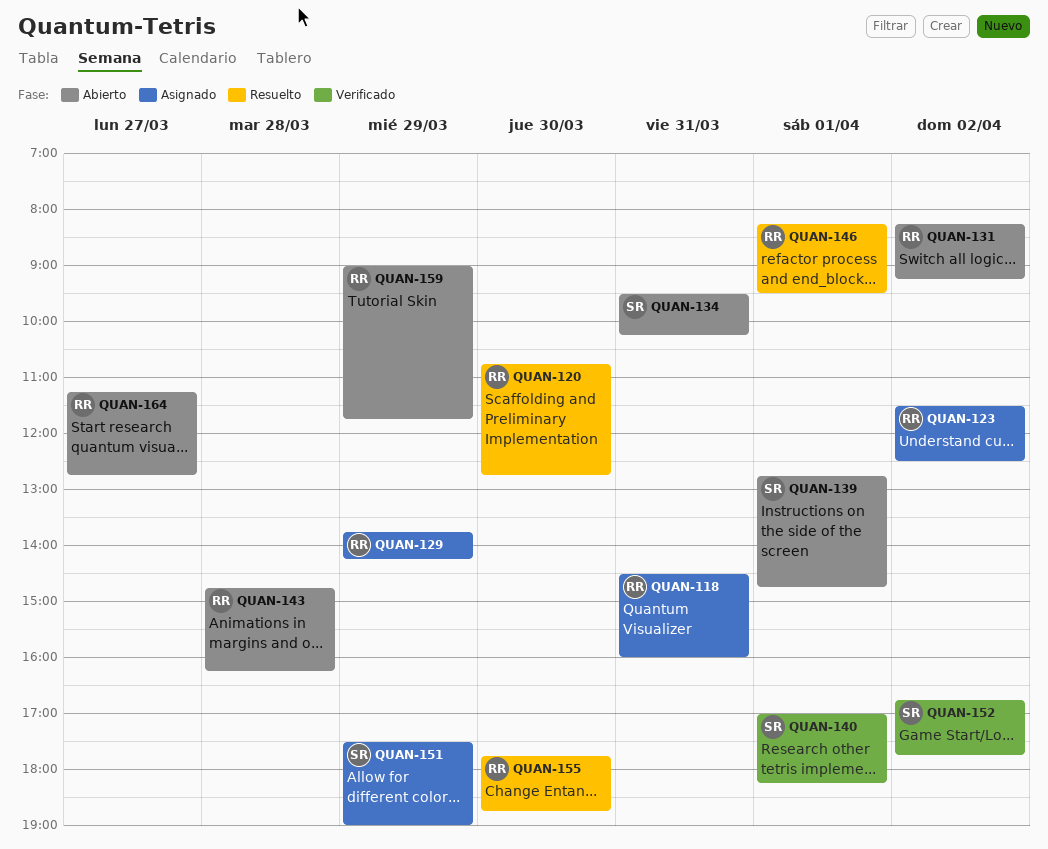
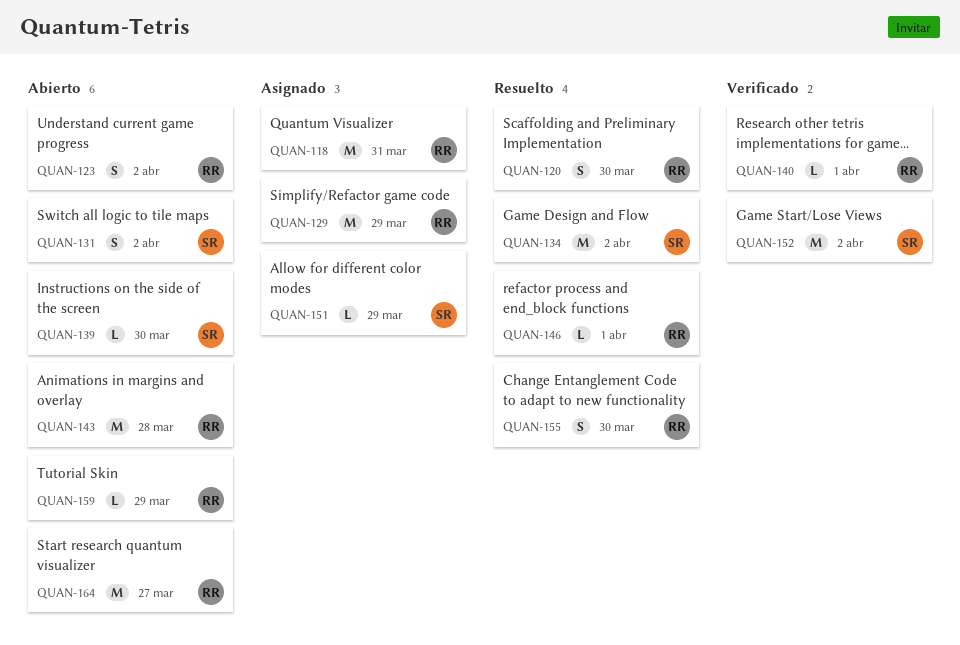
QUAN-123, status: Asignado -> Abierto
QUAN-131, owner: RR -> SR
QUAN-134, status: Abierto -> Resuelto
QUAN-134, day: Mar 31 -> Apr 2
QUAN-139, day: Apr 1 -> Mar 30
QUAN-140, owner: SR -> RR

